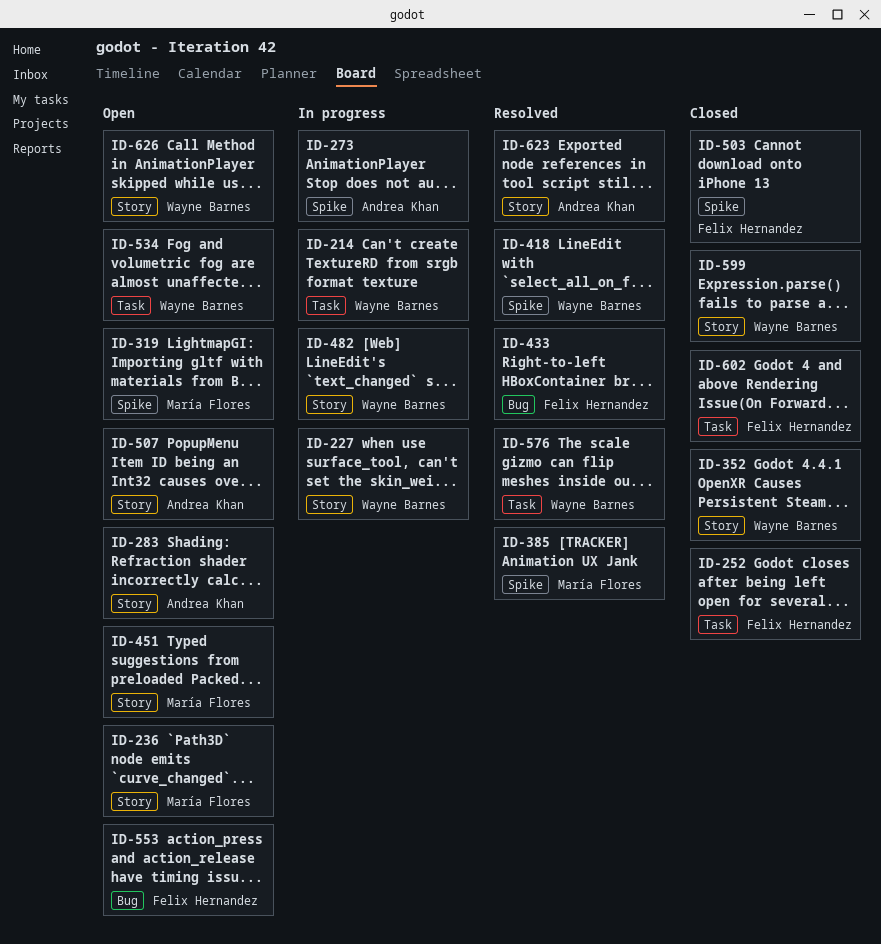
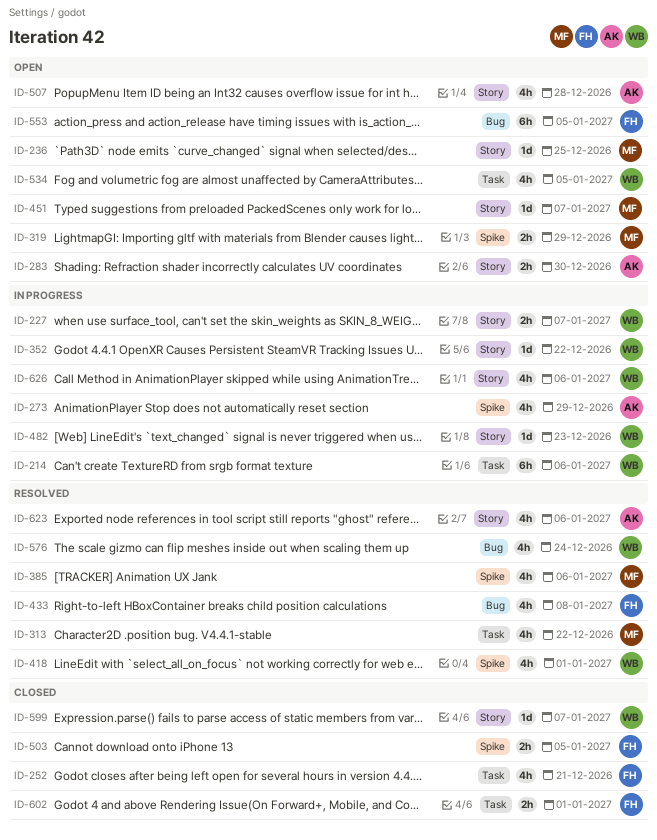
ID-313: none -> present
ID-352, status: Closed -> In progress
ID-576, label: Task -> Bug
ID-626, status: Open -> In progress

